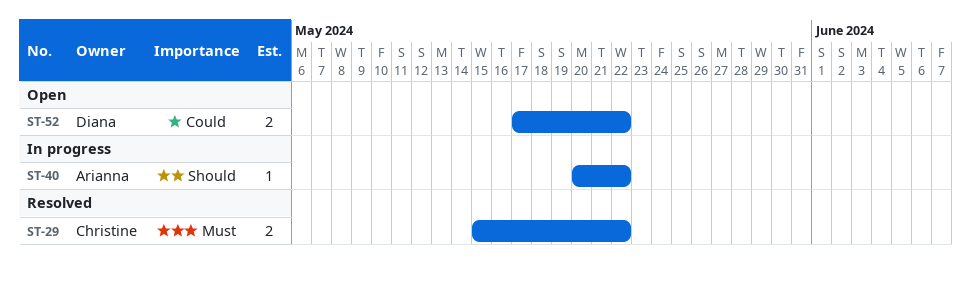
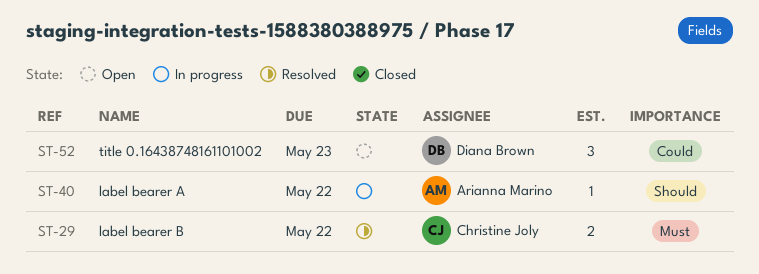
ST-52, estimate: 2 -> 3
ST-52, due: May 22 -> May 23

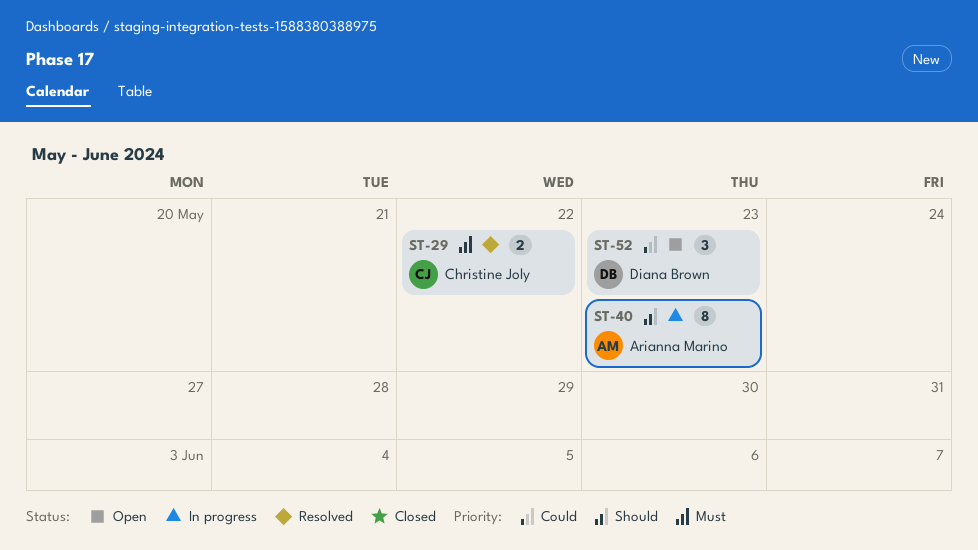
ST-40, estimate: 1 -> 8
ST-40, due: May 22 -> May 23

